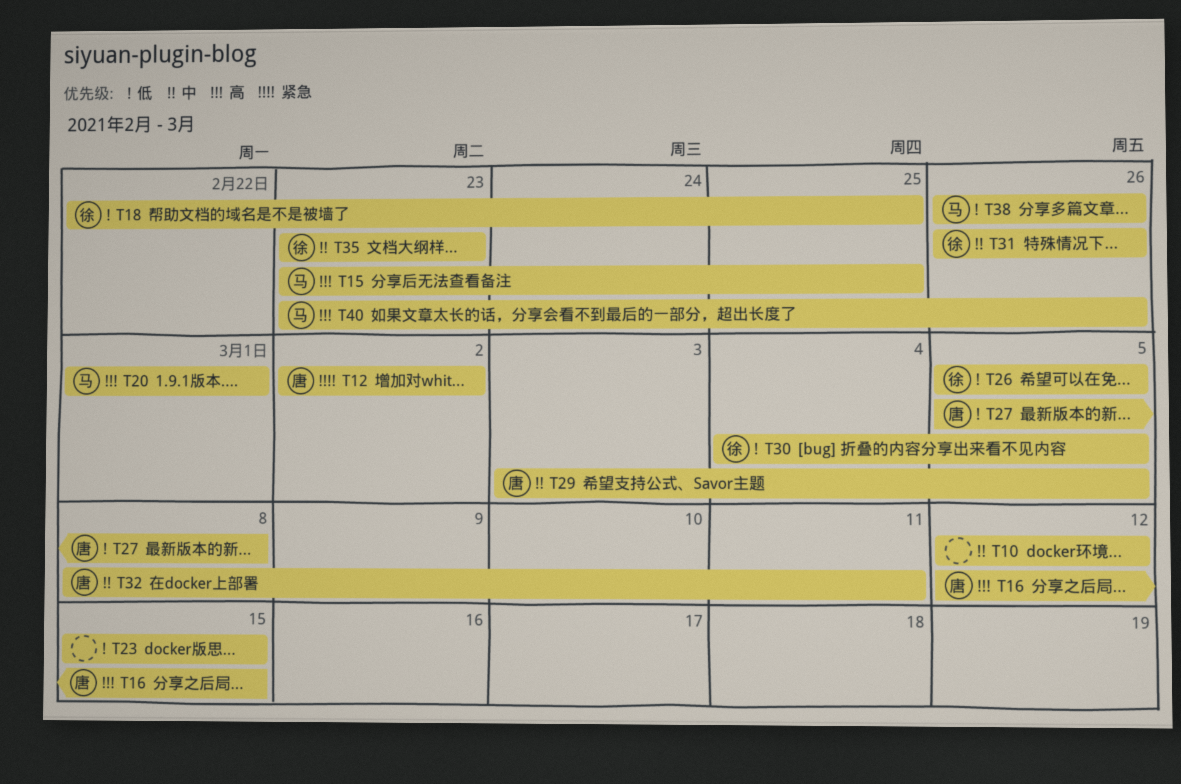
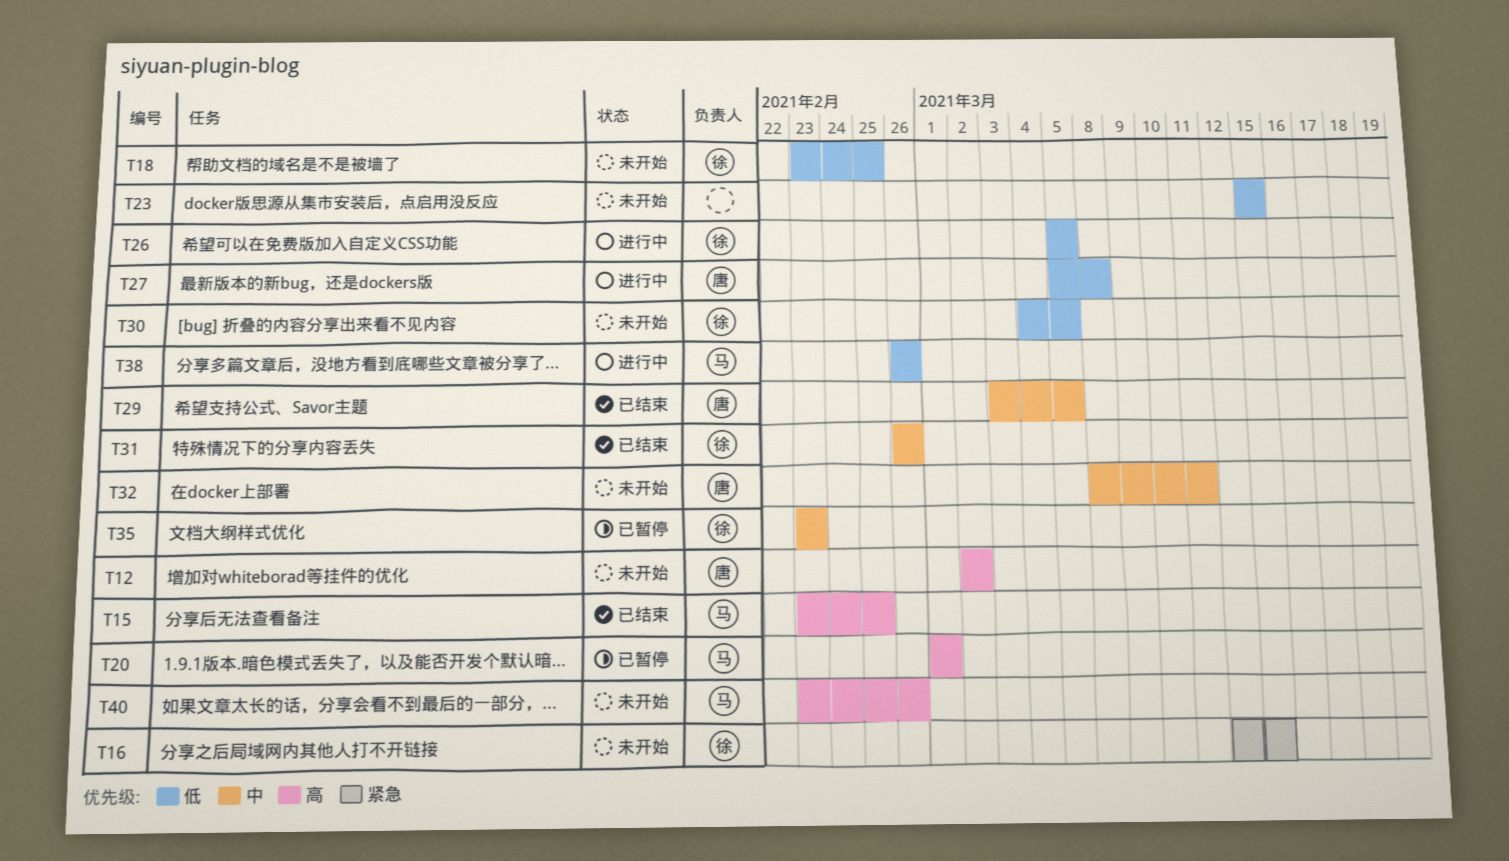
T10: present -> none
T12, priority: 紧急 -> 高
T16, owner: 唐 -> 徐
T16, priority: 高 -> 紧急
T18, start: Feb 22 -> Feb 23

